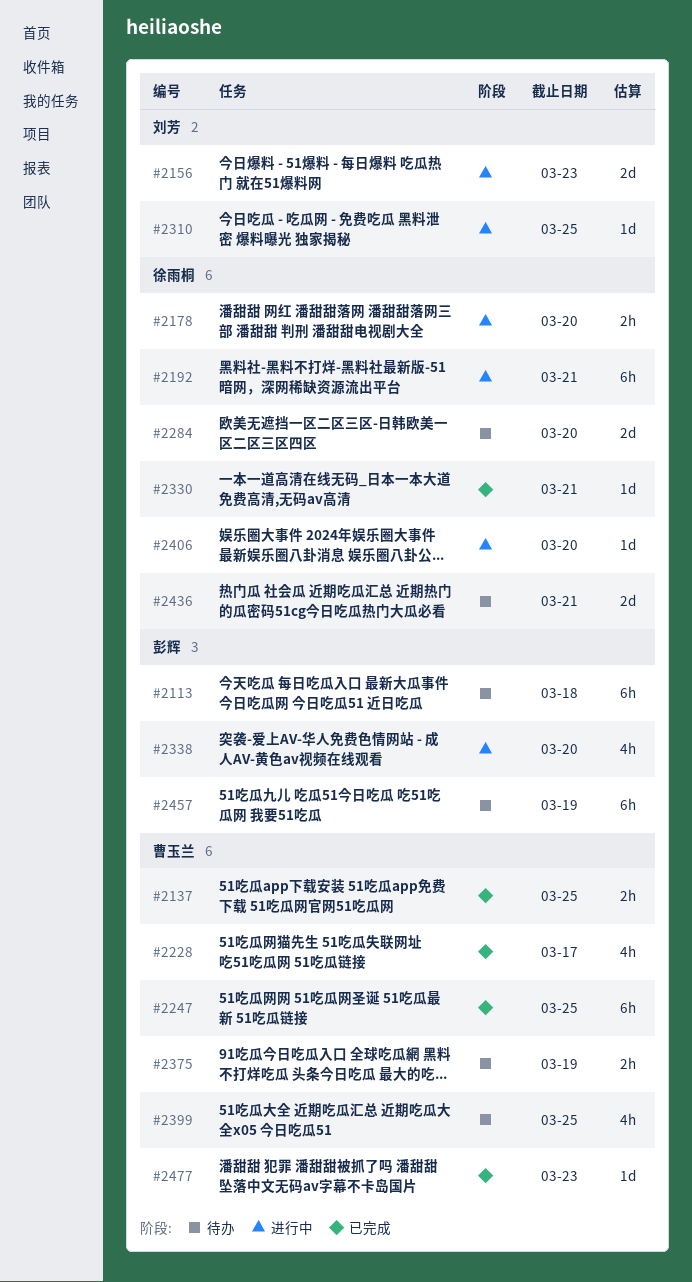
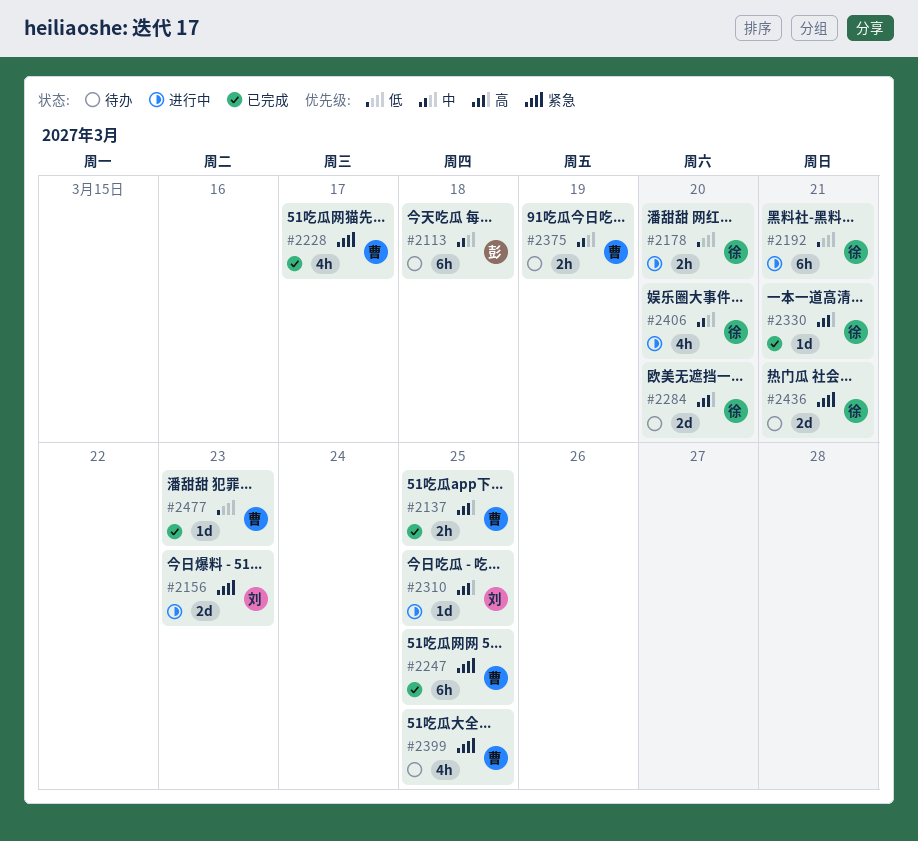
#2338: present -> none
#2406, estimate: 1d -> 4h
#2457: present -> none

